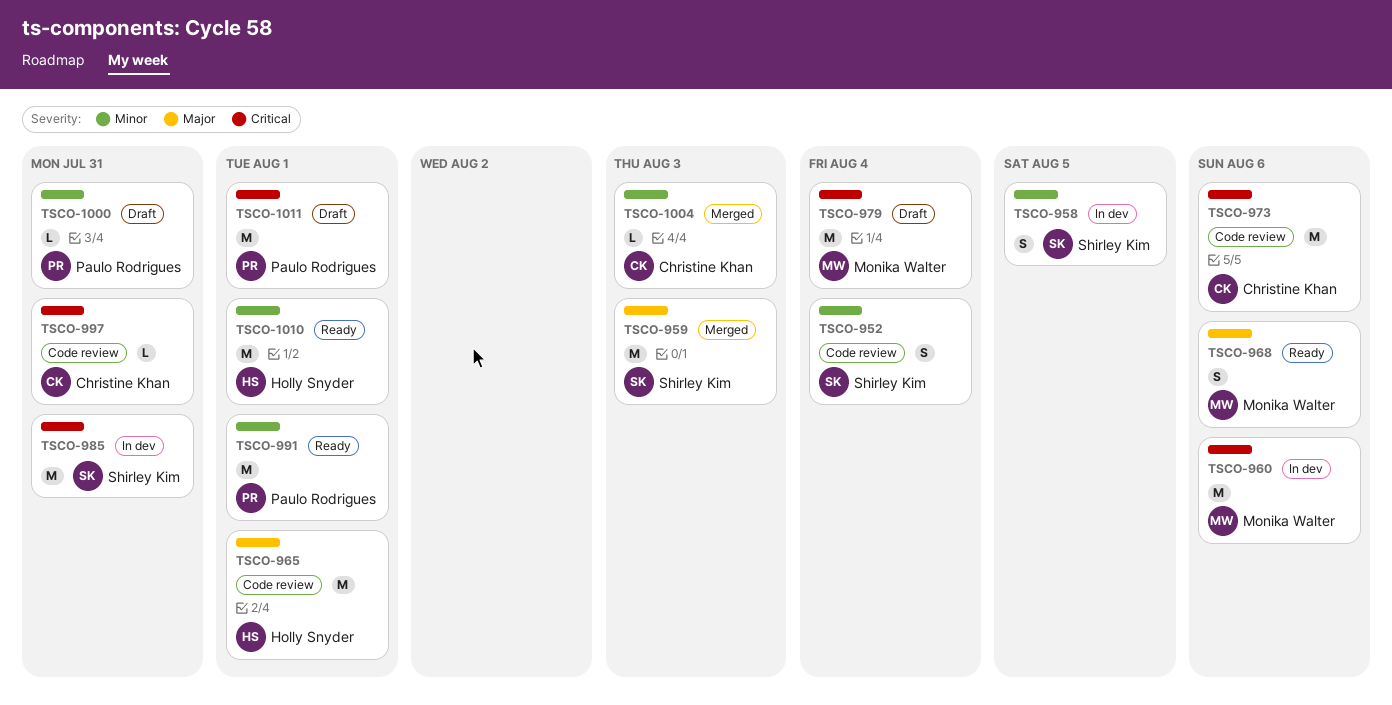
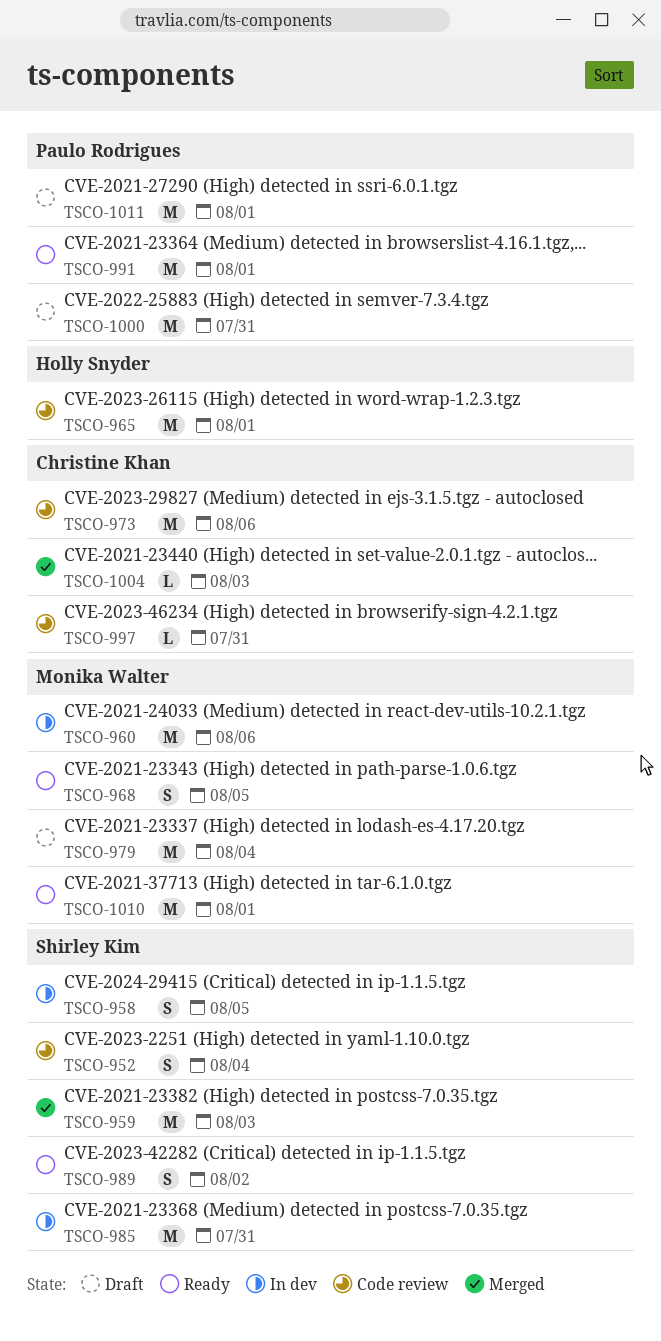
TSCO-968, due: Aug 6 -> Aug 5
TSCO-989: none -> present
TSCO-1000, estimate: L -> M
TSCO-1010, owner: Holly Snyder -> Monika Walter

